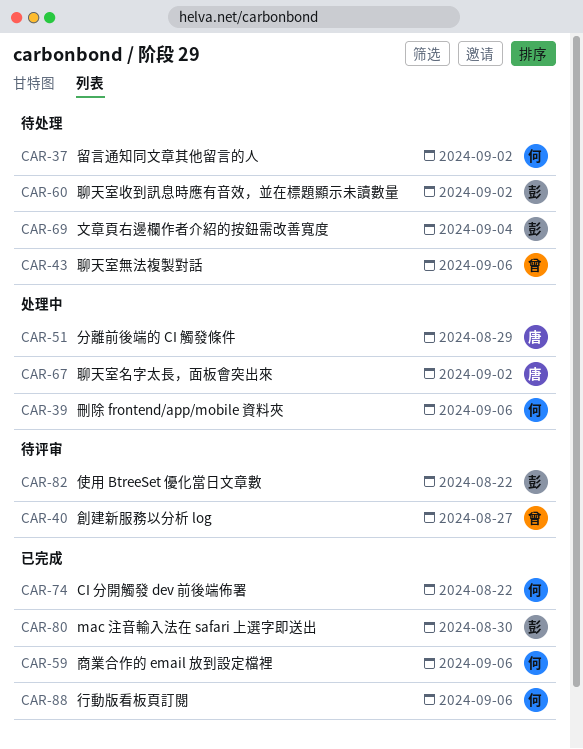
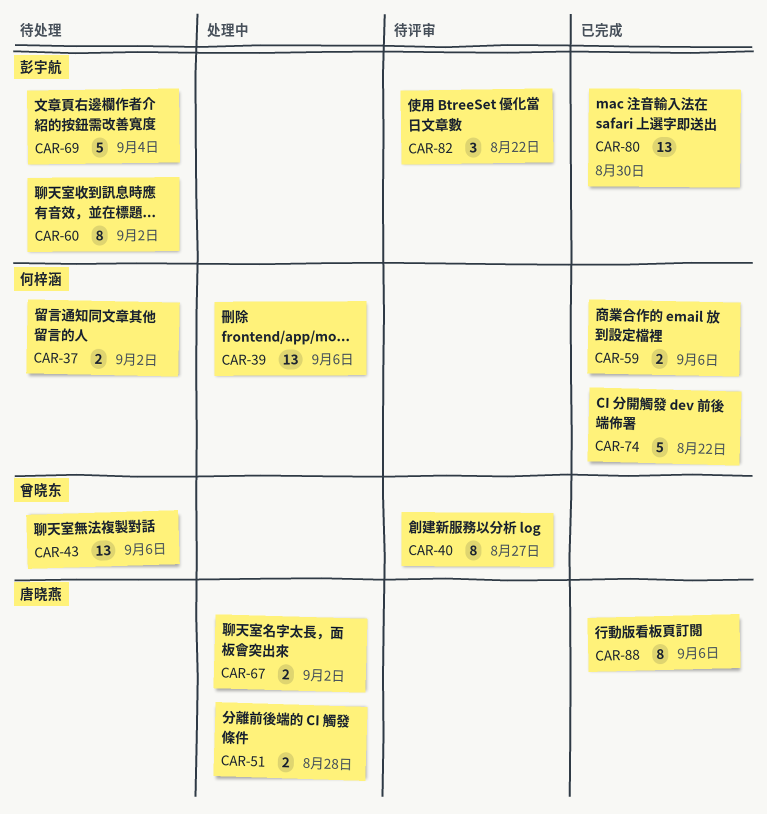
CAR-51, due: Aug 29 -> Aug 28
CAR-88, owner: 何梓涵 -> 唐晓燕

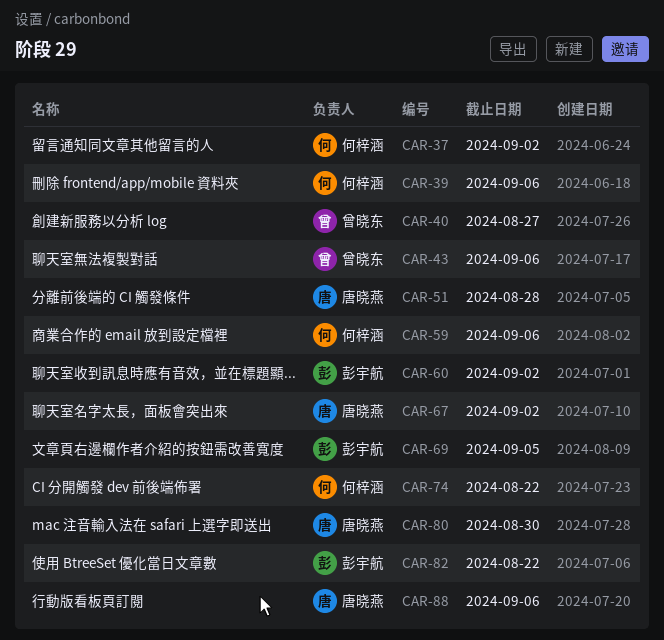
CAR-69, due: Sep 4 -> Sep 5
CAR-80, owner: 彭宇航 -> 唐晓燕

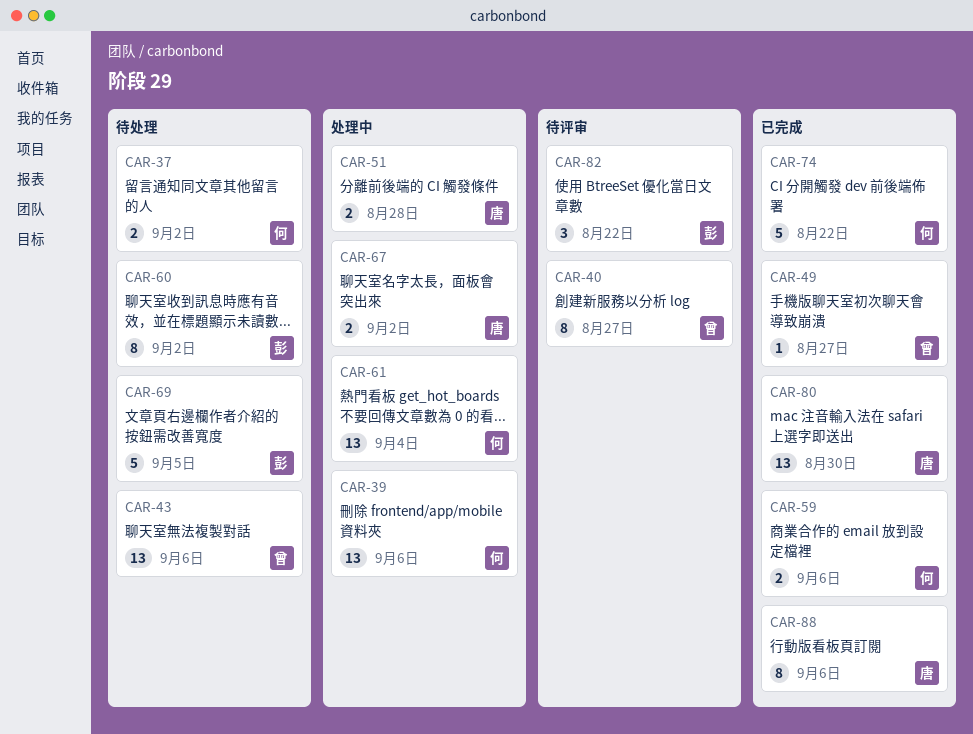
CAR-49: none -> present
CAR-61: none -> present

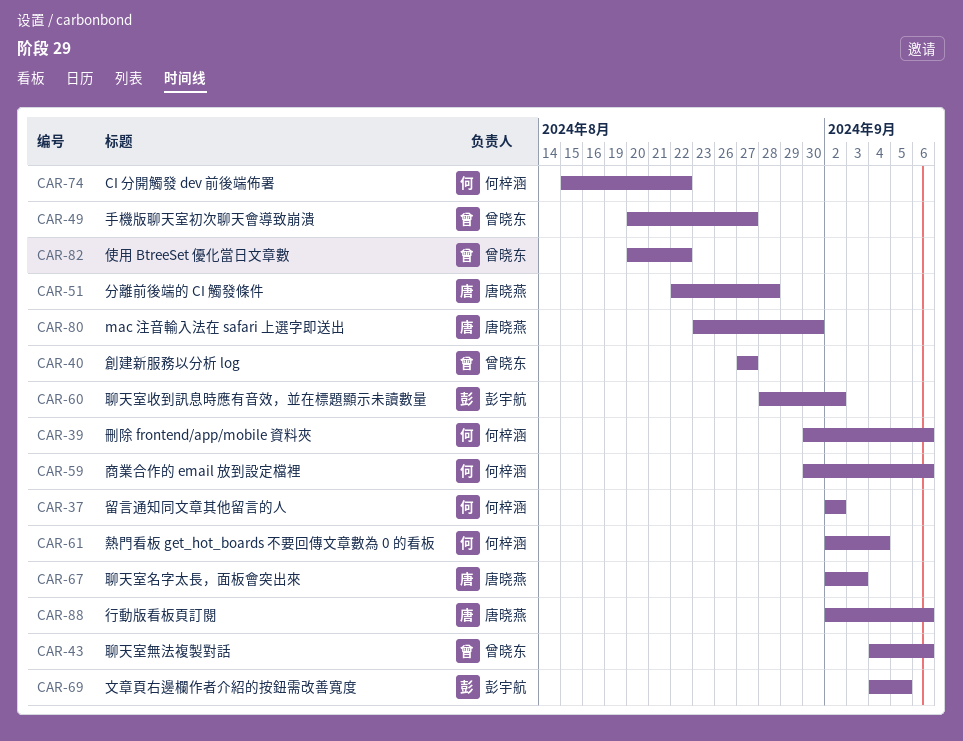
CAR-67, due: Sep 2 -> Sep 3
CAR-82, owner: 彭宇航 -> 曾晓东

